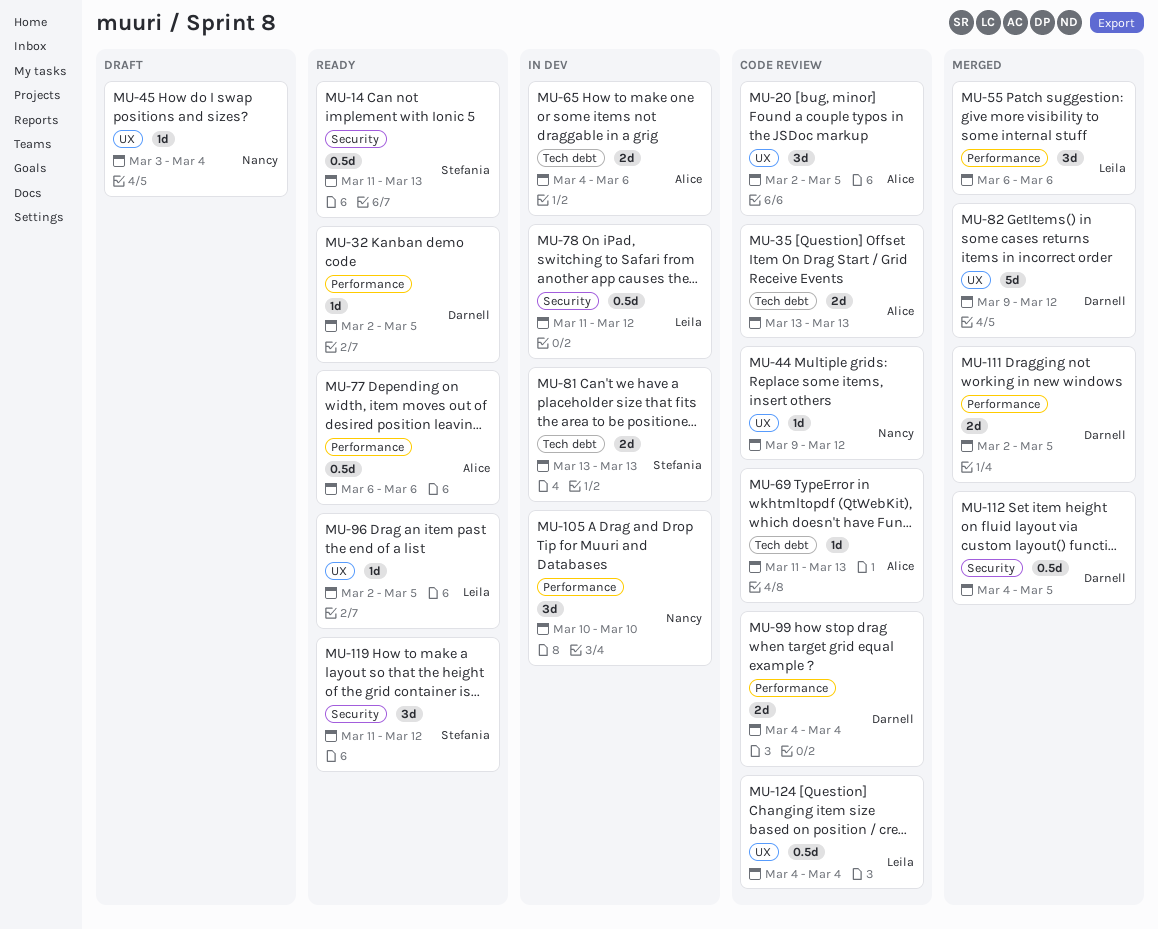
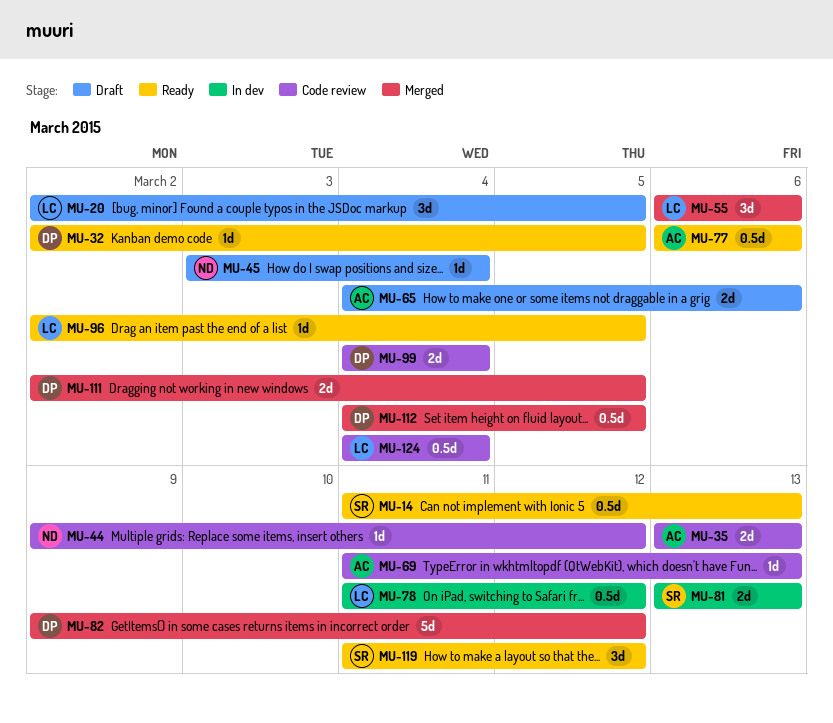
MU-20, status: Code review -> Draft
MU-20, owner: Alice -> Leila
MU-65, status: In dev -> Draft
MU-105: present -> none

